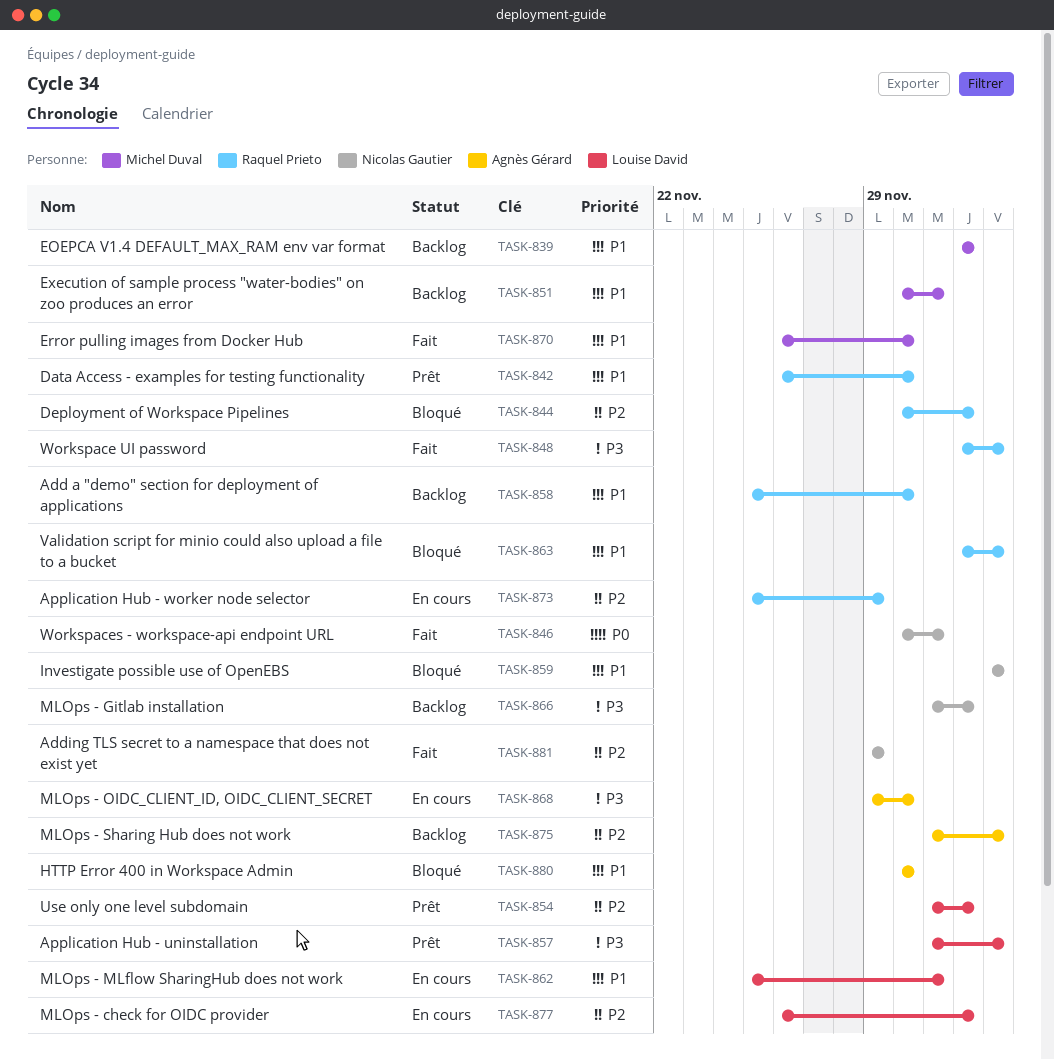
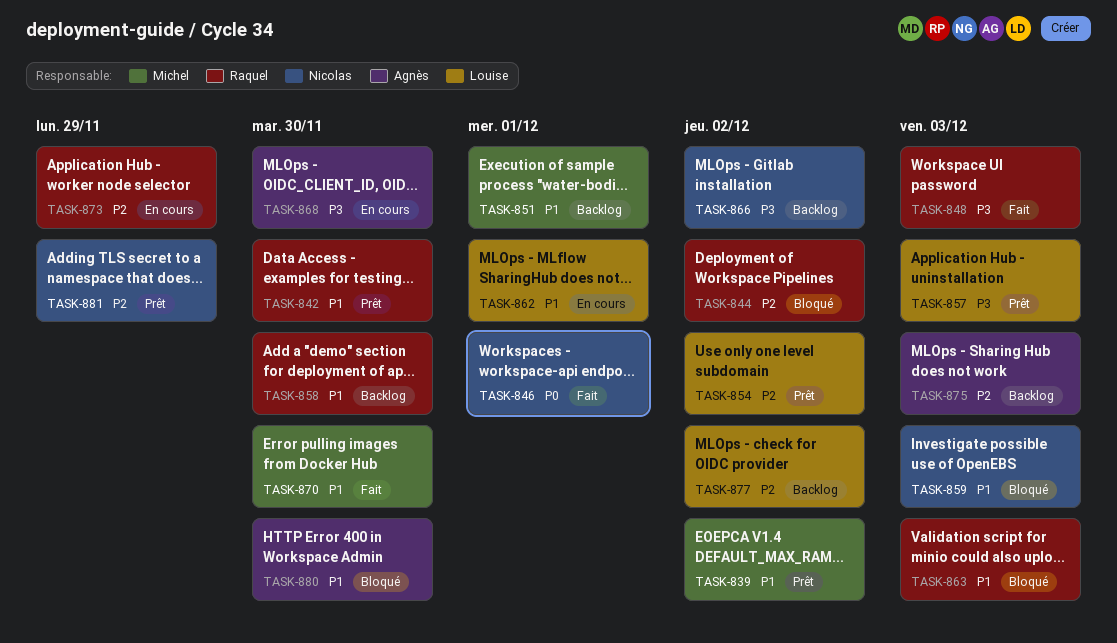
TASK-839, status: Backlog -> Prêt
TASK-877, status: En cours -> Backlog
TASK-881, status: Fait -> Prêt

